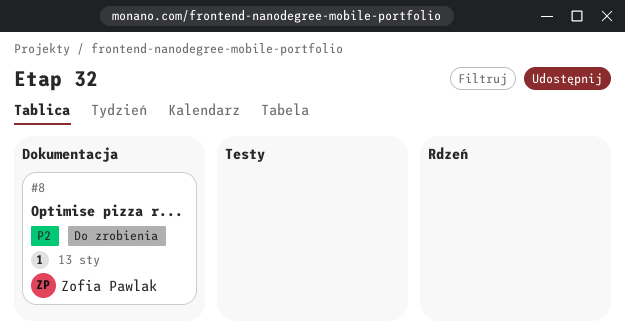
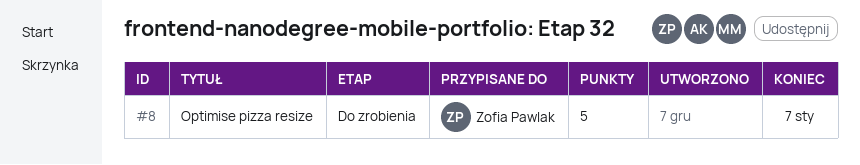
#8, estimate: 1 -> 5
#8, due: Jan 13 -> Jan 7

